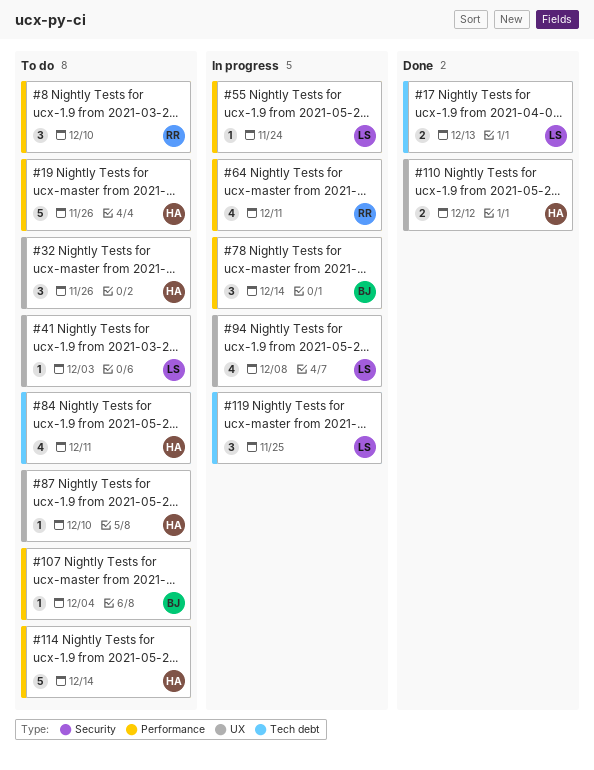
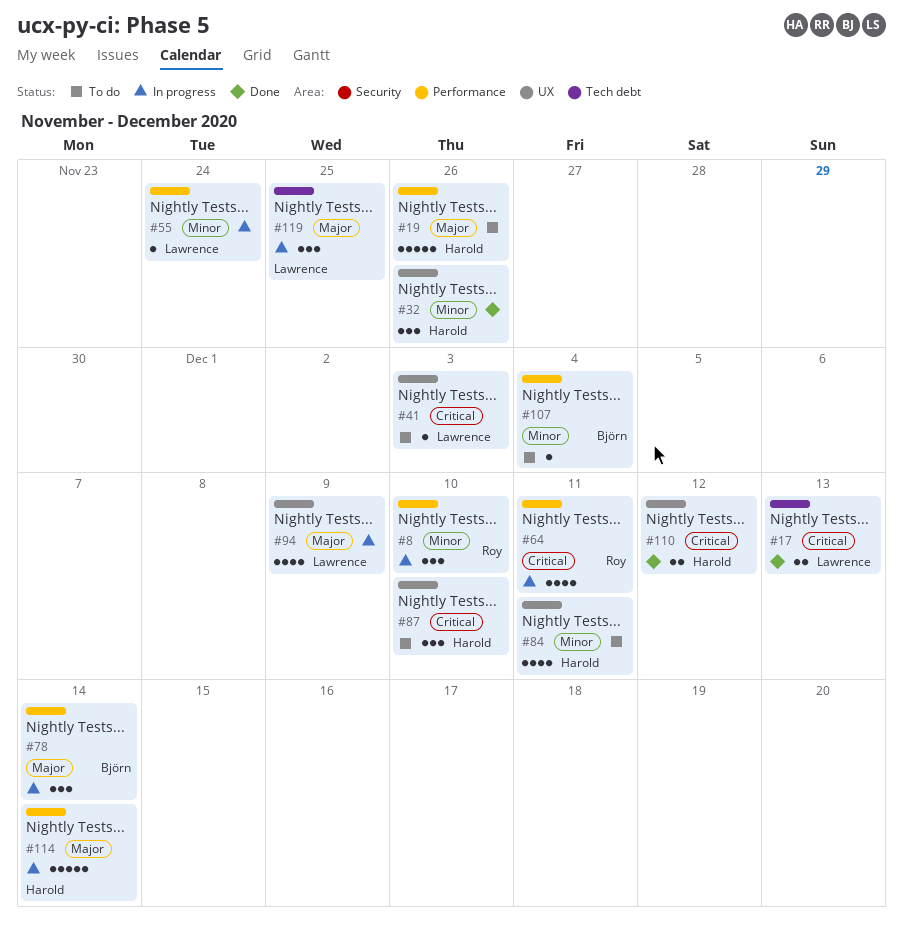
#8, status: To do -> In progress
#32, status: To do -> Done
#84, label: Tech debt -> UX
#87, estimate: 1 -> 3
#94, due: Dec 8 -> Dec 9
#114, status: To do -> In progress

